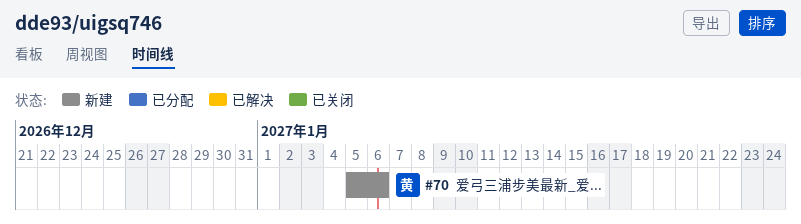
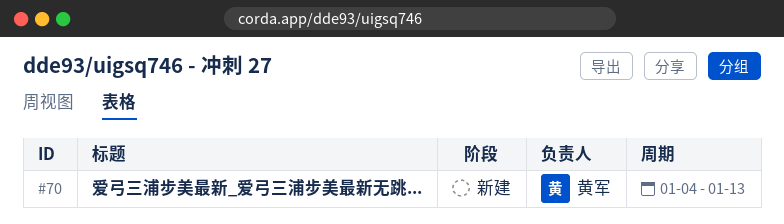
#70, start: Jan 5 -> Jan 4
#70, due: Jan 6 -> Jan 13

